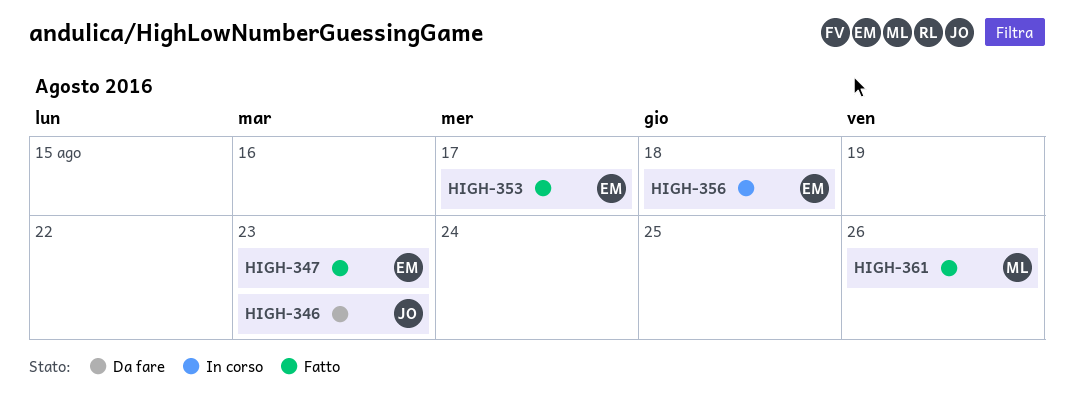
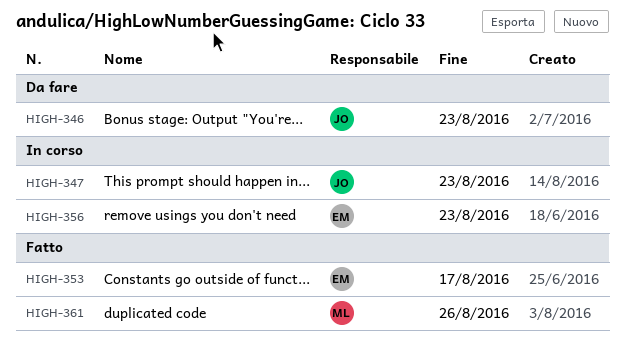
HIGH-347, status: Fatto -> In corso
HIGH-347, owner: EM -> JO
HIGH-356, due: Aug 18 -> Aug 23

